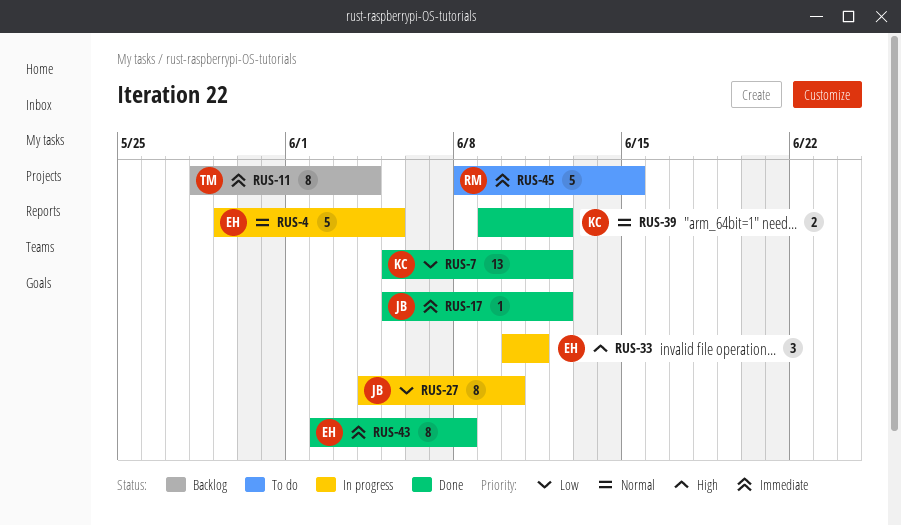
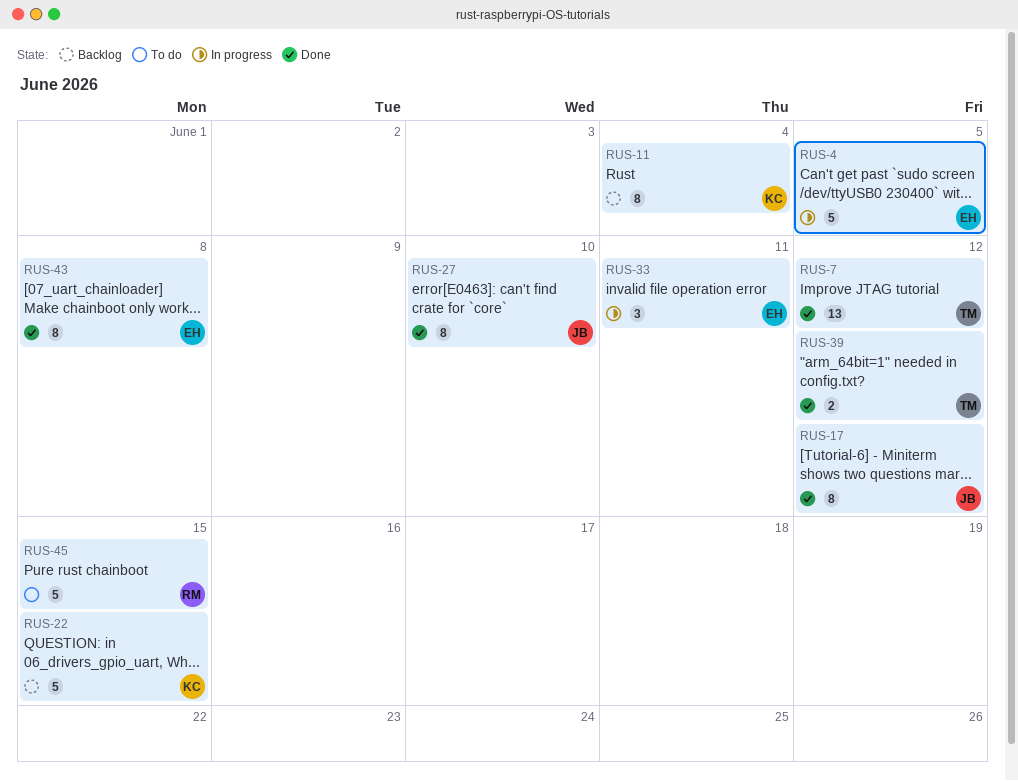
RUS-7, owner: KC -> TM
RUS-11, owner: TM -> KC
RUS-17, estimate: 1 -> 8
RUS-22: none -> present
RUS-27, status: In progress -> Done
RUS-39, owner: KC -> TM

